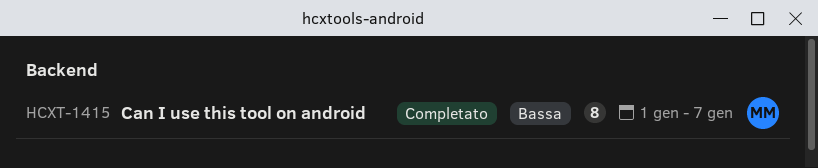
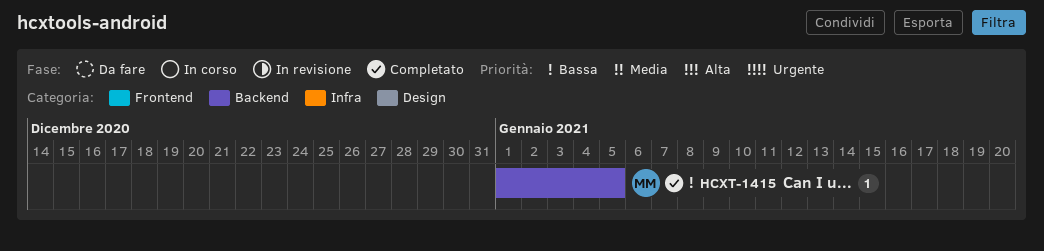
HCXT-1415, estimate: 8 -> 1
HCXT-1415, due: Jan 7 -> Jan 5

